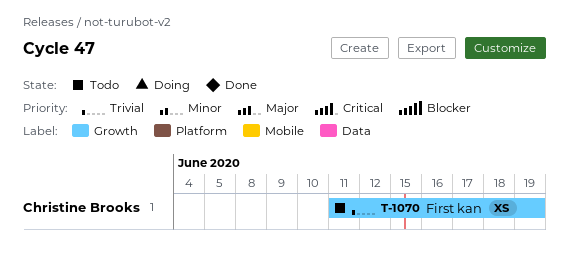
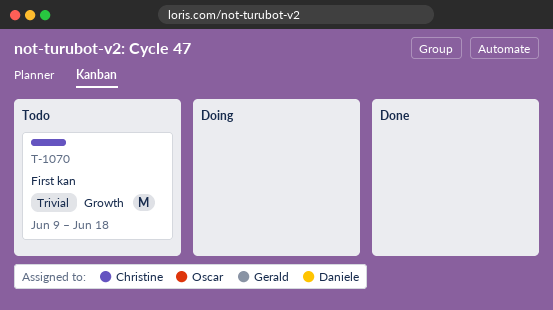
T-1070, estimate: XS -> M
T-1070, start: Jun 11 -> Jun 9
T-1070, due: Jun 19 -> Jun 18

